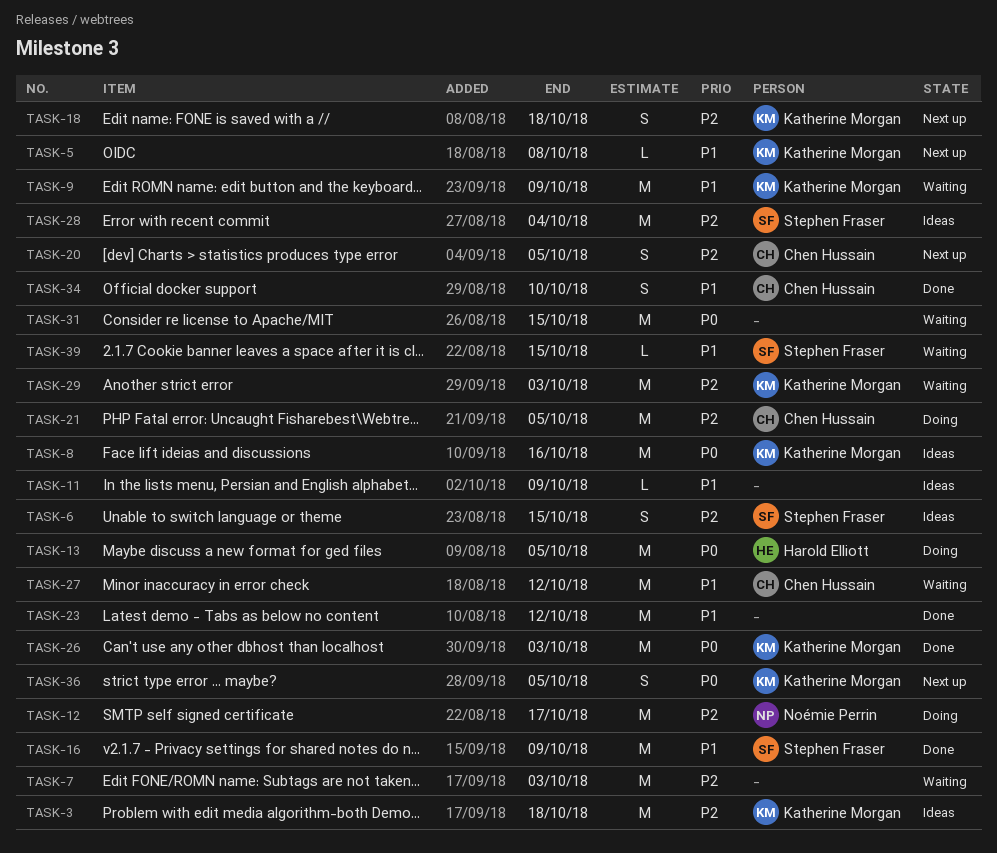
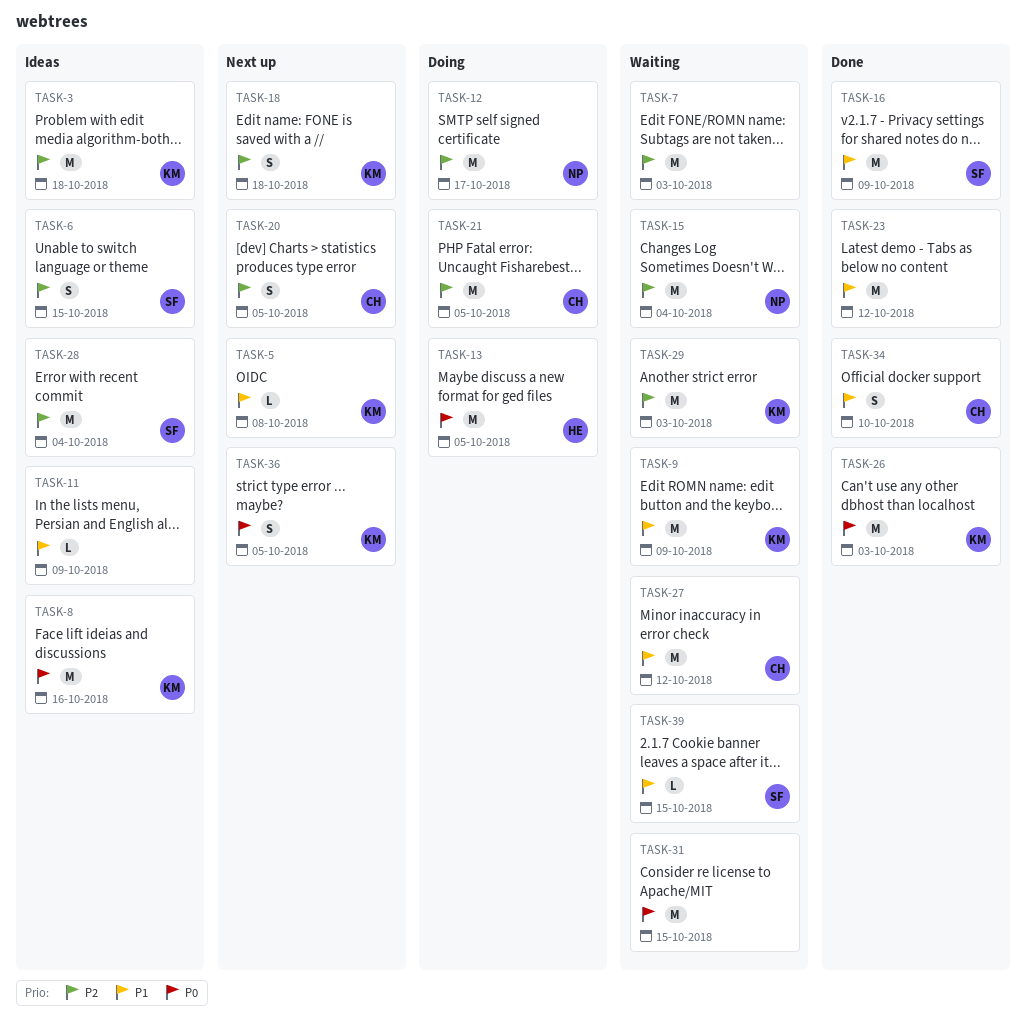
TASK-15: none -> present

